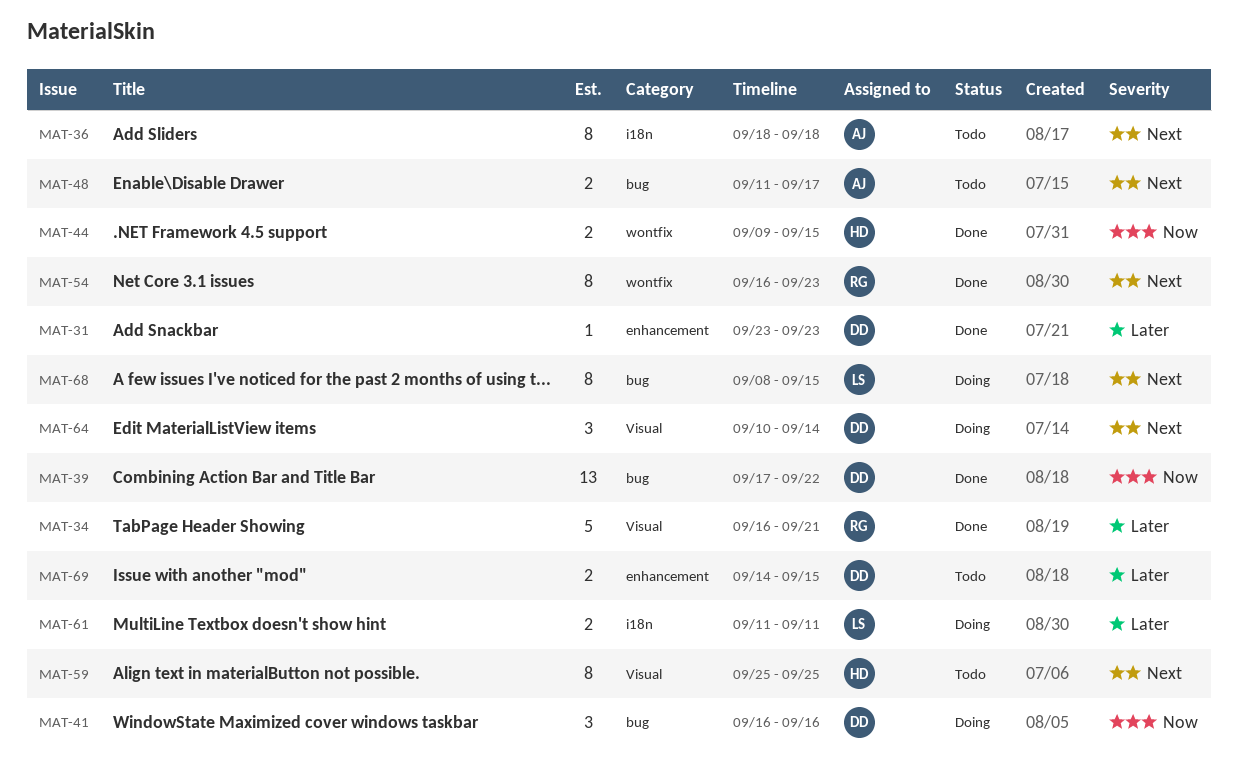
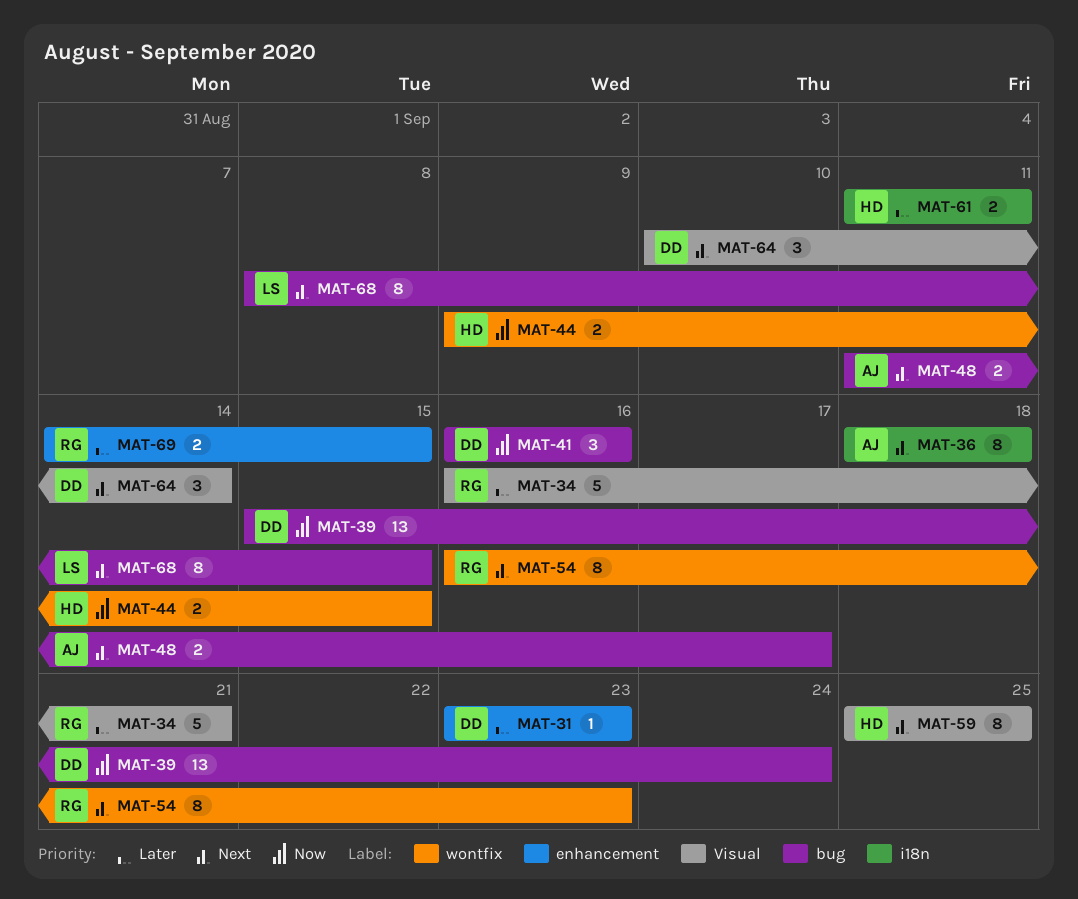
MAT-39, start: Sep 17 -> Sep 15
MAT-39, due: Sep 22 -> Sep 24
MAT-61, owner: LS -> HD
MAT-69, owner: DD -> RG

